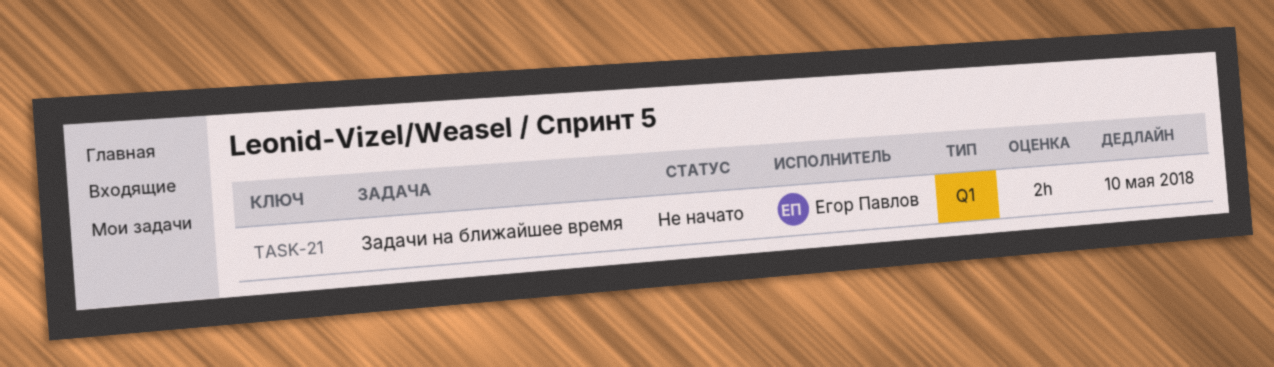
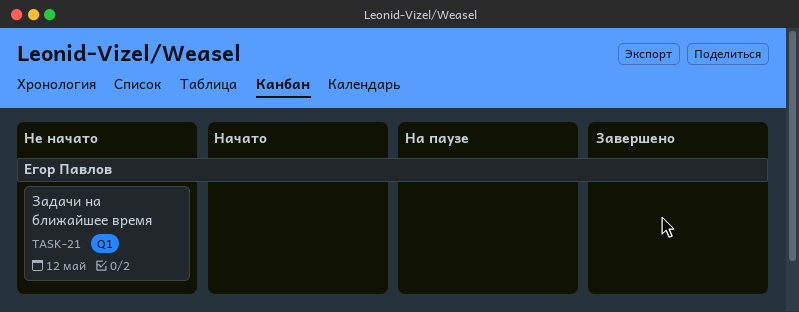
TASK-21, due: May 10 -> May 12

